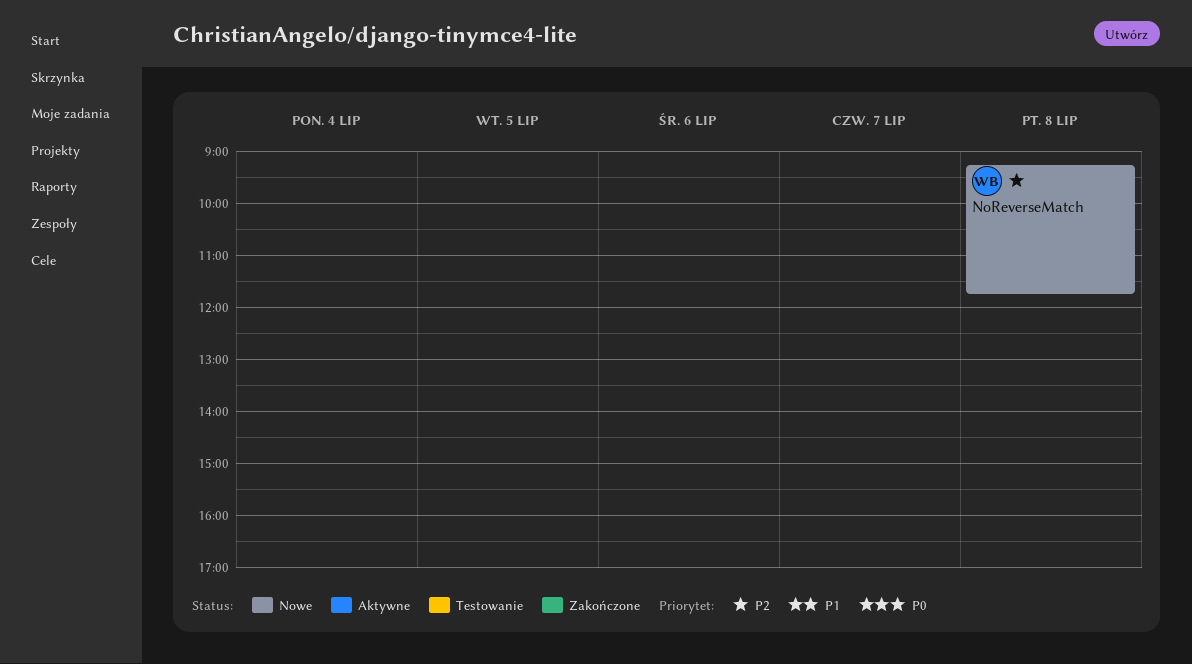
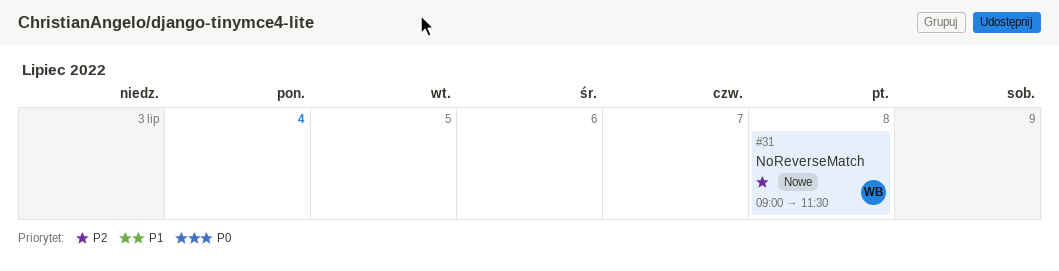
NoReverseMatch, begins: 09:15 -> 09:00
NoReverseMatch, ends: 11:45 -> 11:30

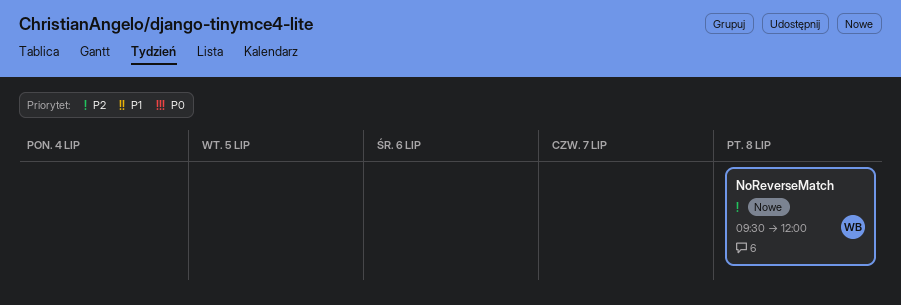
NoReverseMatch, begins: 09:00 -> 09:30
NoReverseMatch, ends: 11:30 -> 12:00

